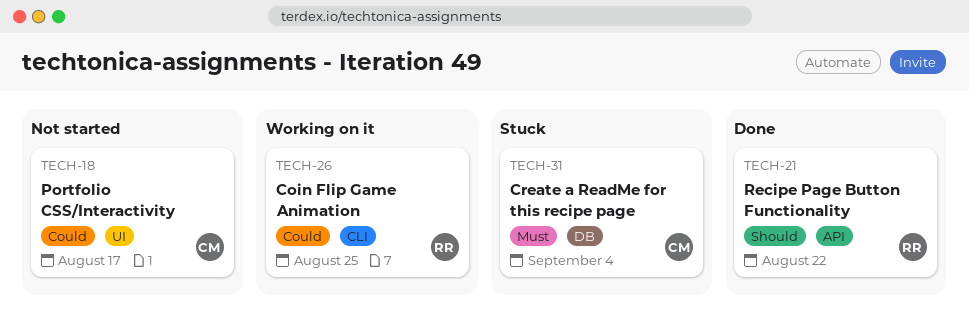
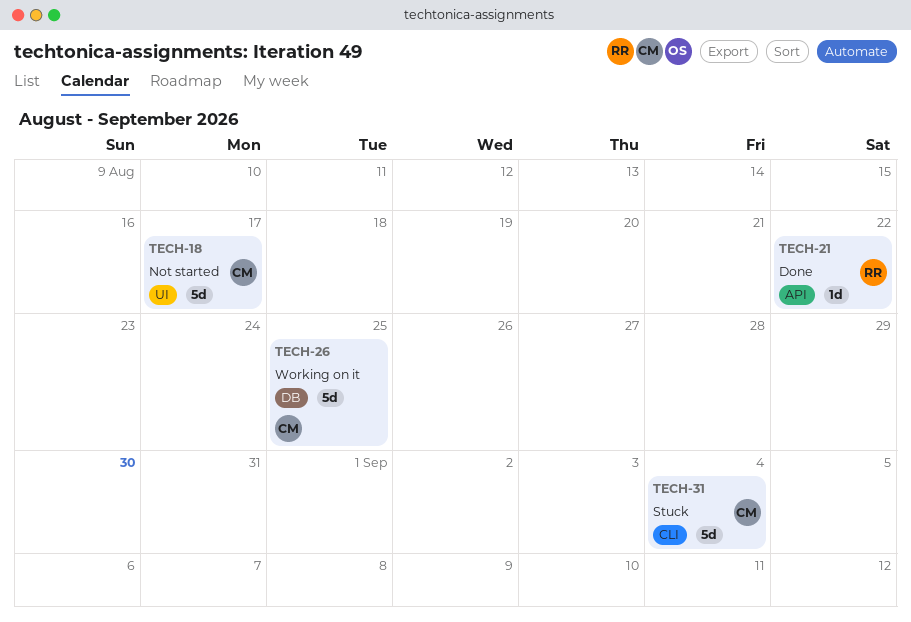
TECH-26, owner: RR -> CM
TECH-26, label: CLI -> DB
TECH-31, label: DB -> CLI

